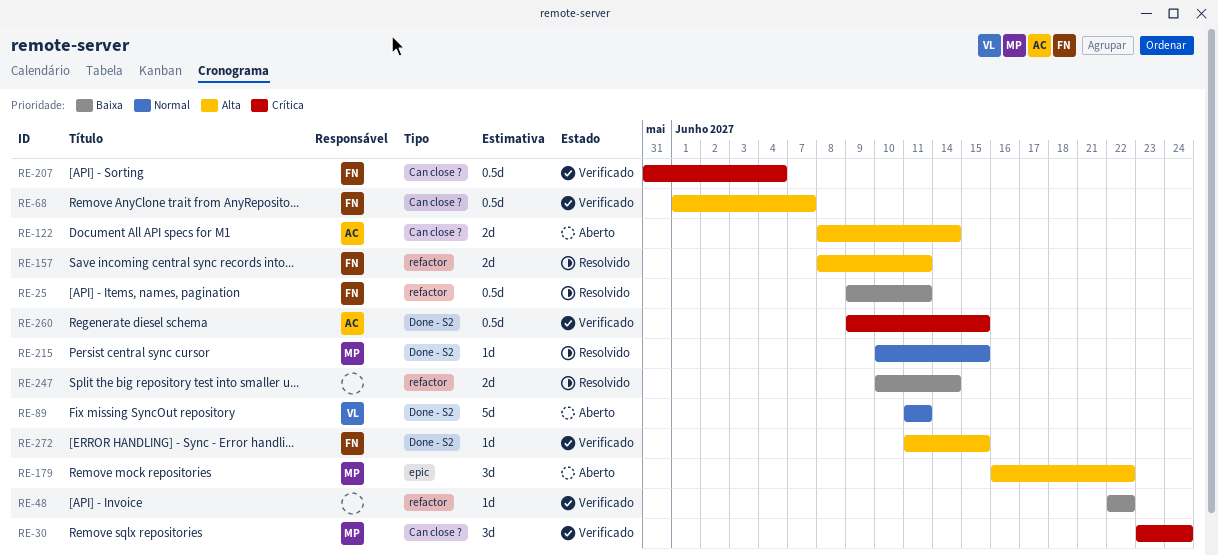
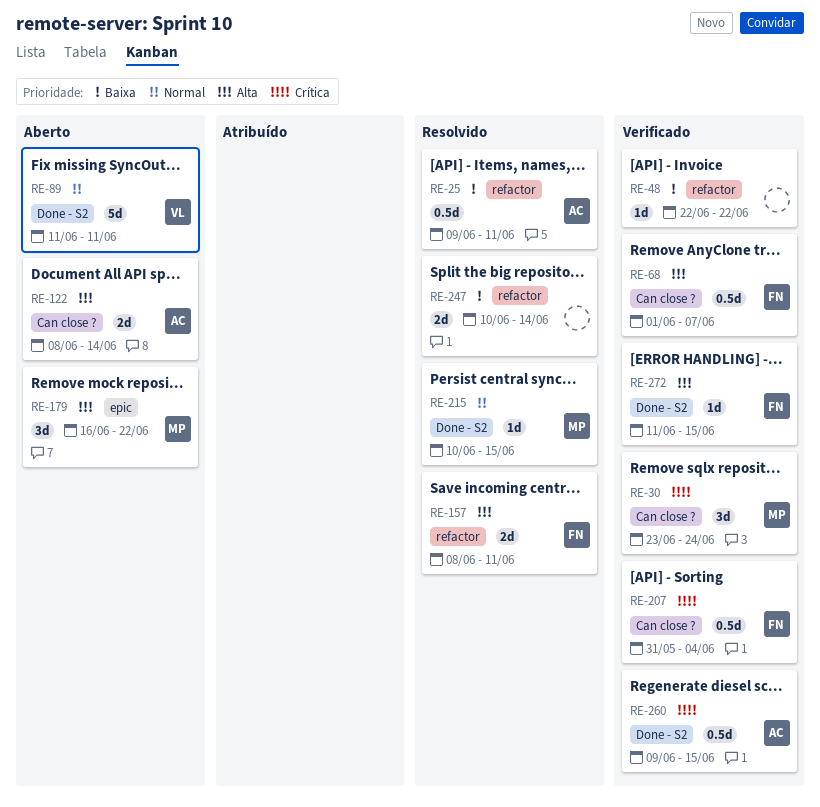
RE-25, owner: FN -> AC

